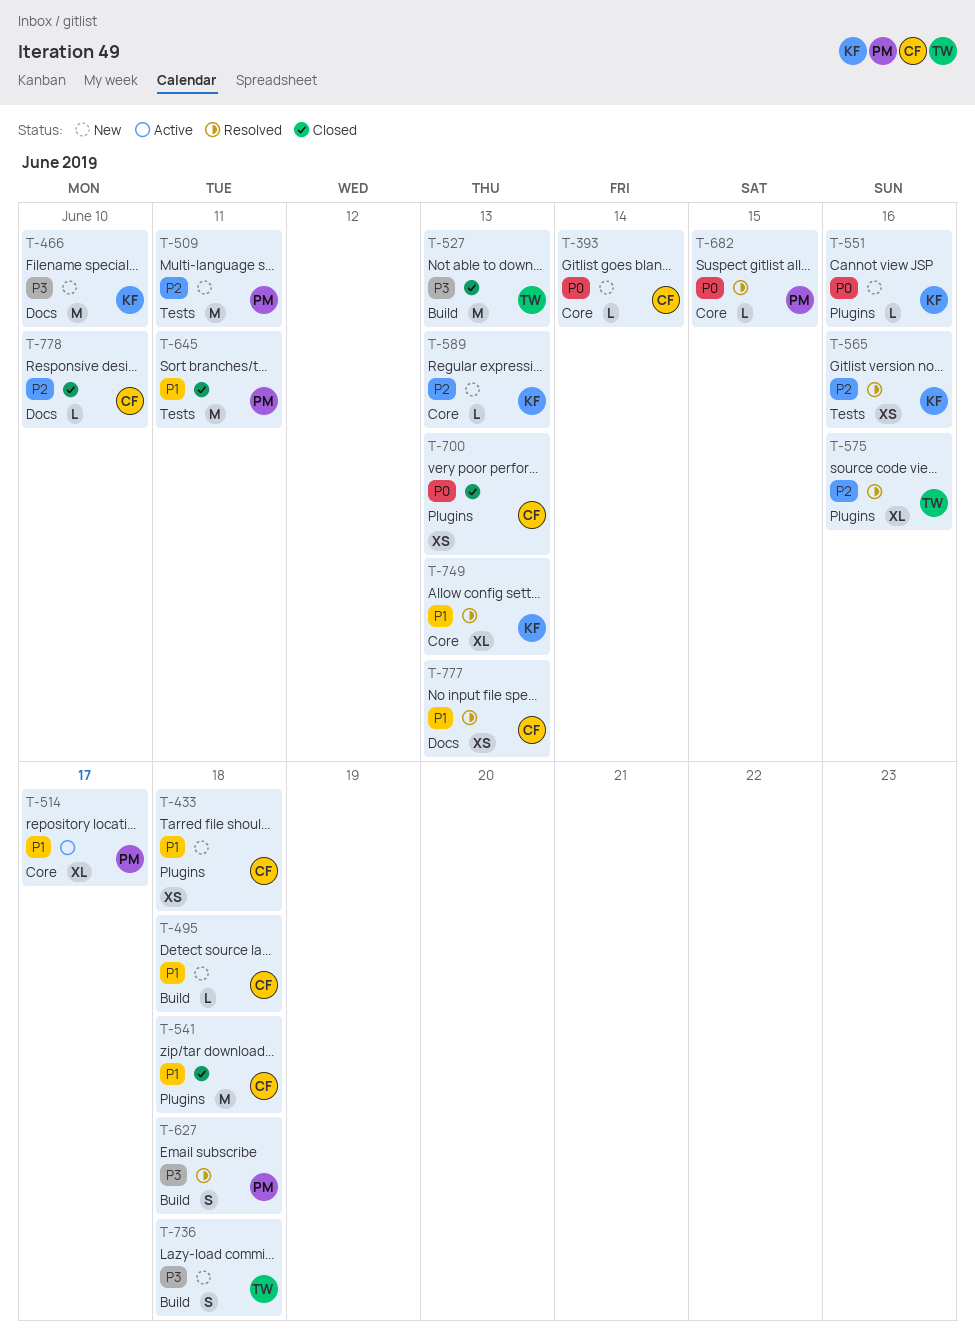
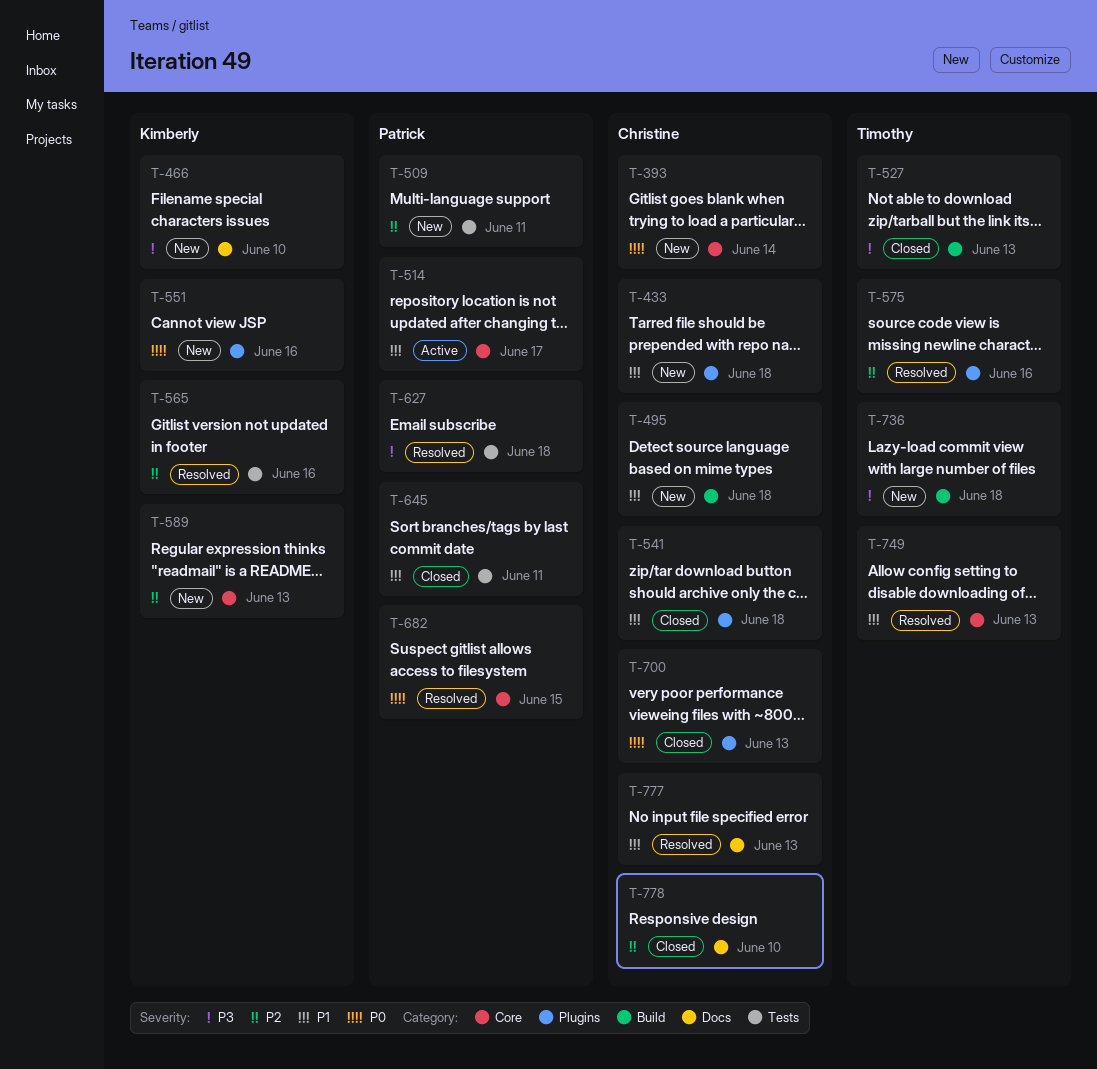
T-627, label: Build -> Tests
T-749, owner: Kimberly -> Timothy

